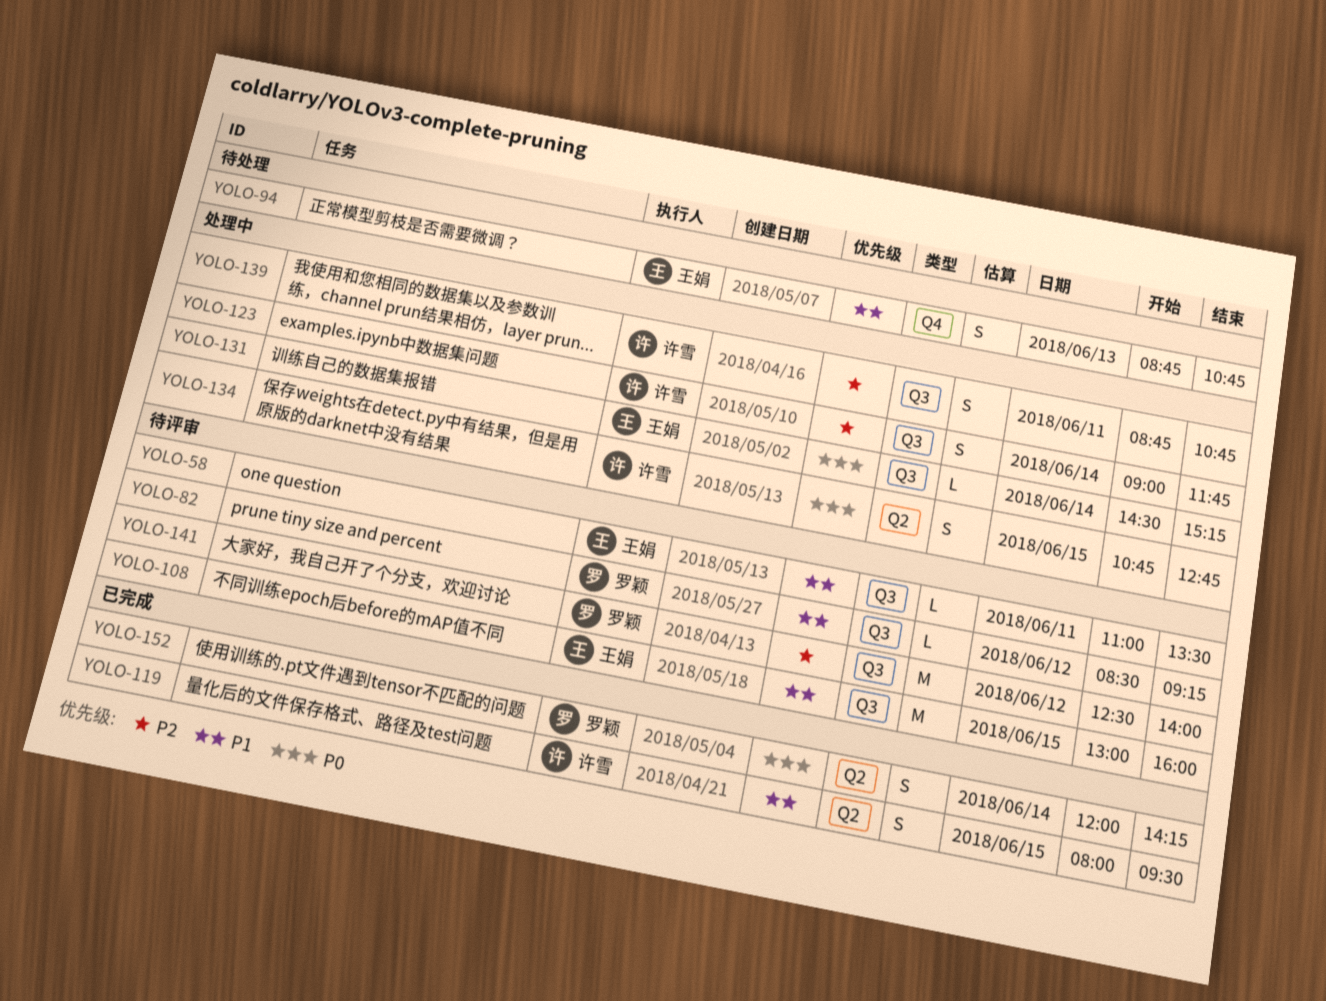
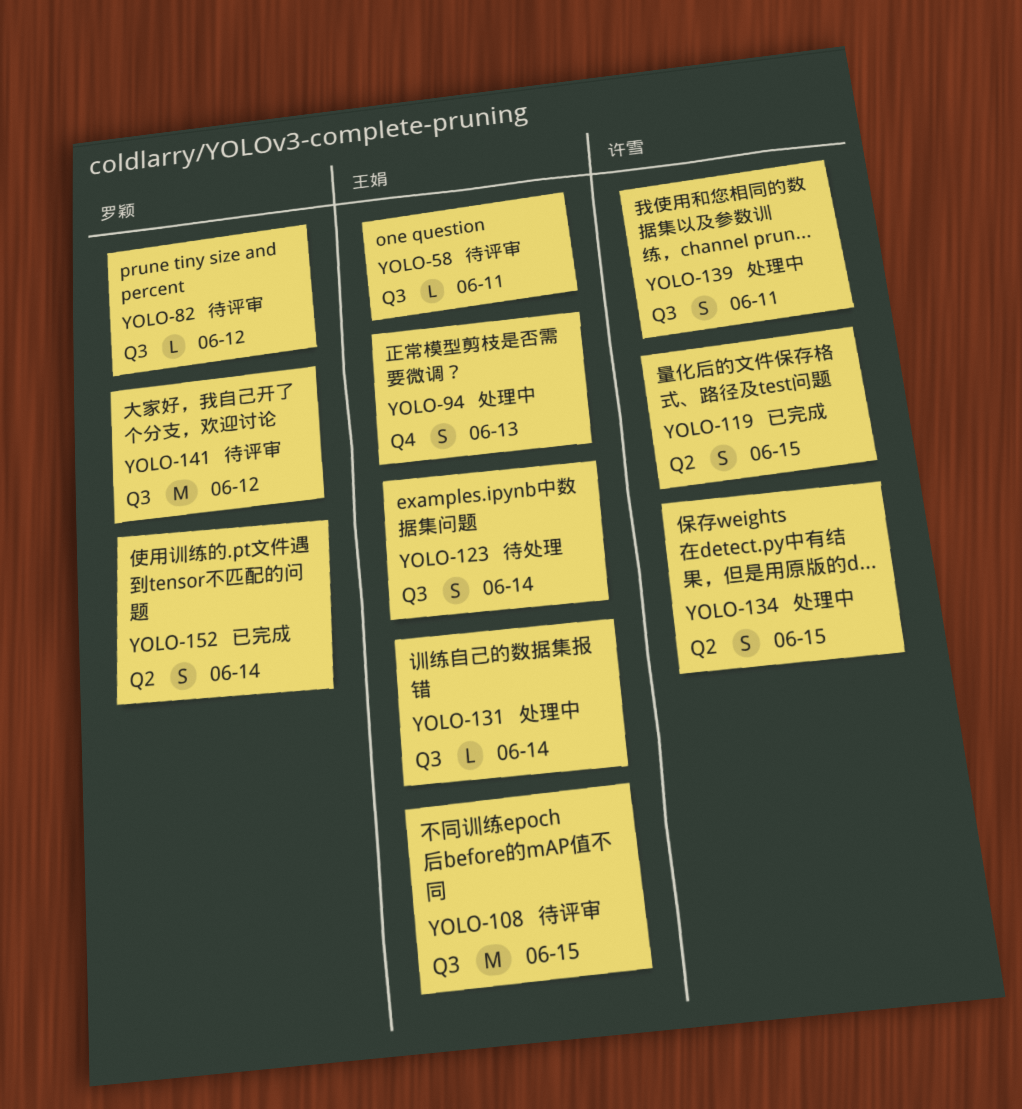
YOLO-94, status: 待处理 -> 处理中
YOLO-123, status: 处理中 -> 待处理
YOLO-123, owner: 许雪 -> 王娟

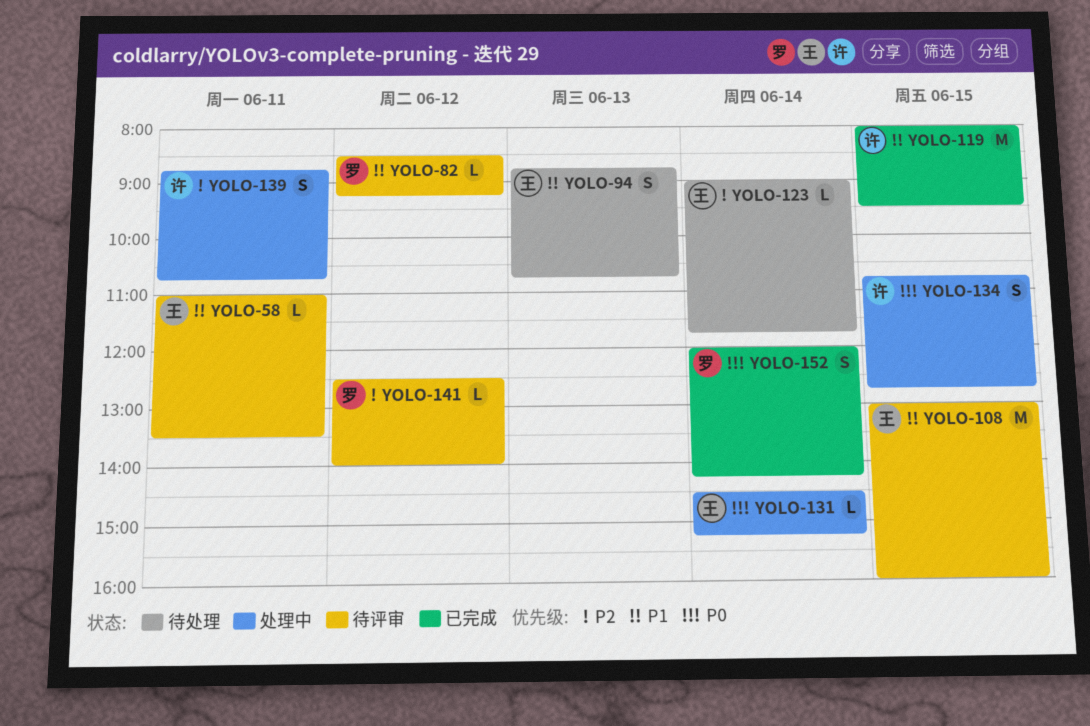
YOLO-94, status: 处理中 -> 待处理
YOLO-119, estimate: S -> M
YOLO-123, estimate: S -> L
YOLO-141, estimate: M -> L

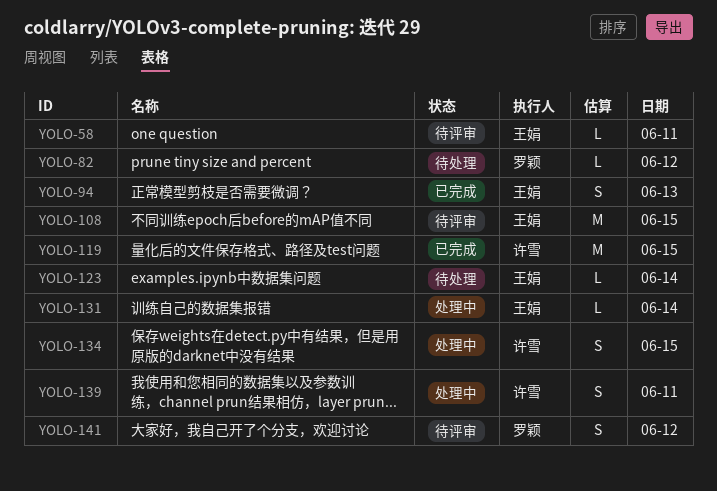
YOLO-82, status: 待评审 -> 待处理
YOLO-94, status: 待处理 -> 已完成
YOLO-141, estimate: L -> S
YOLO-152: present -> none

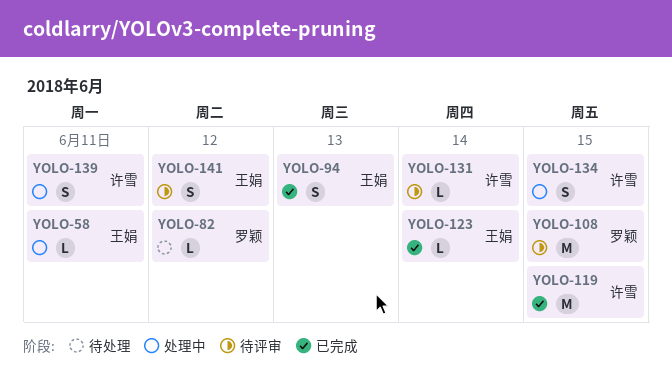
YOLO-58, status: 待评审 -> 处理中
YOLO-108, owner: 王娟 -> 罗颖
YOLO-123, status: 待处理 -> 已完成
YOLO-131, status: 处理中 -> 待评审
YOLO-131, owner: 王娟 -> 许雪
YOLO-141, owner: 罗颖 -> 王娟

